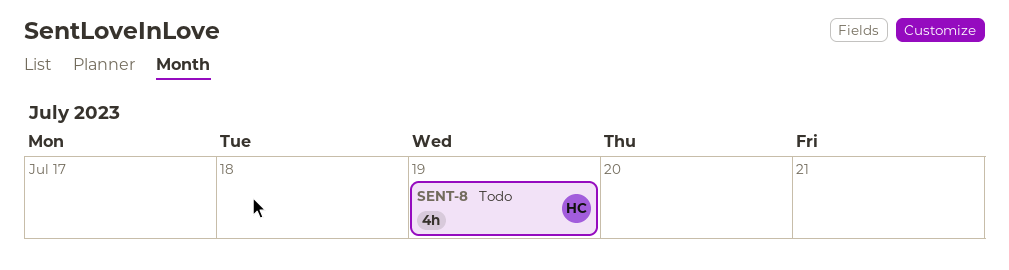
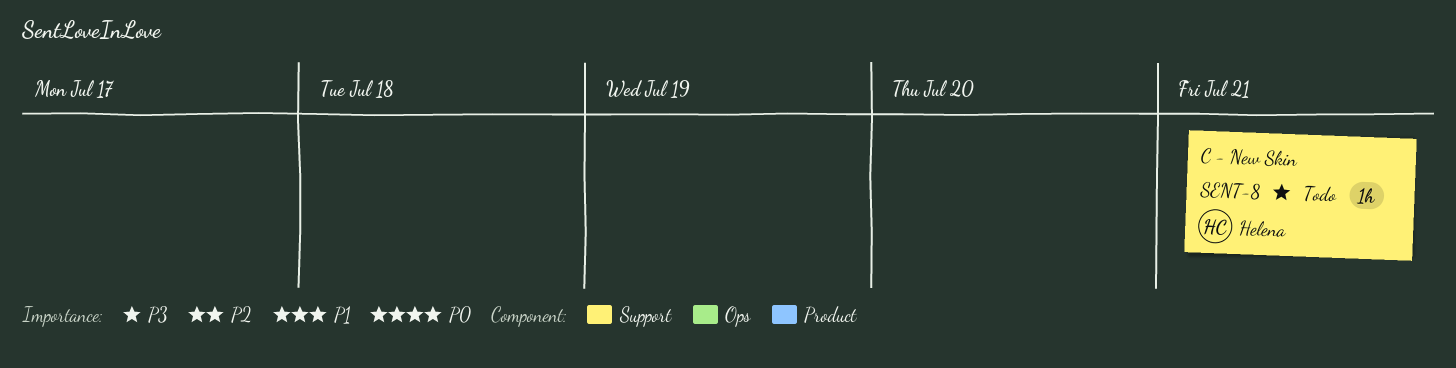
SENT-8, estimate: 4h -> 1h
SENT-8, due: Jul 19 -> Jul 21

